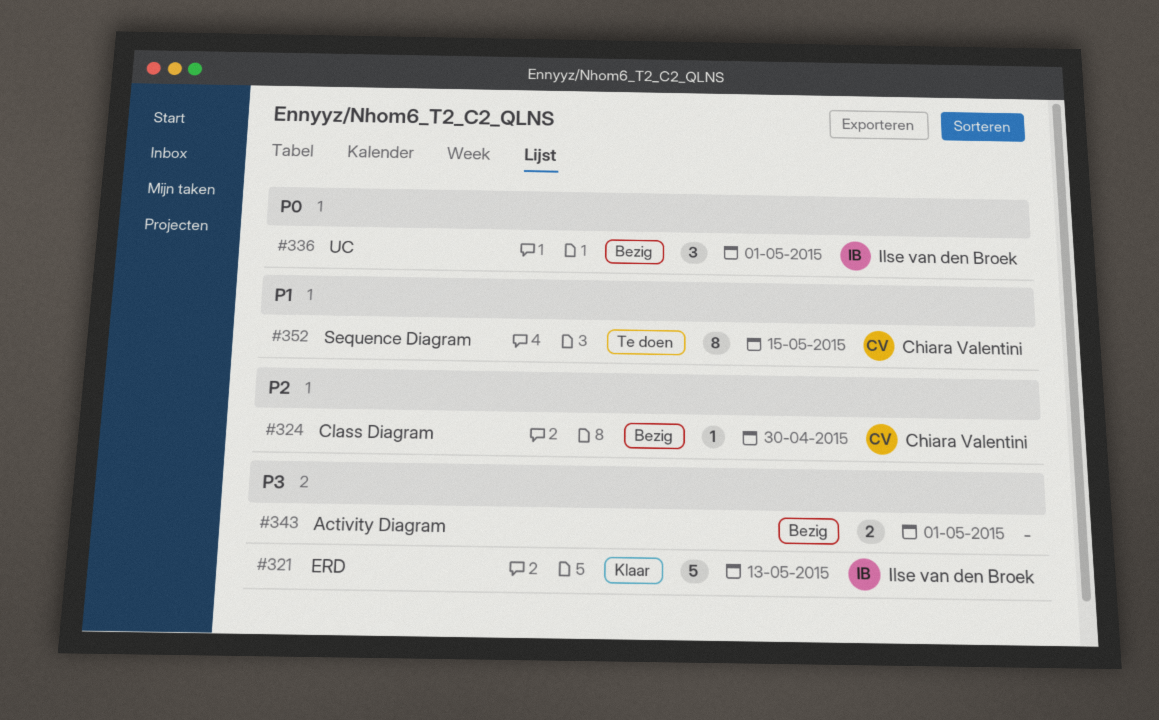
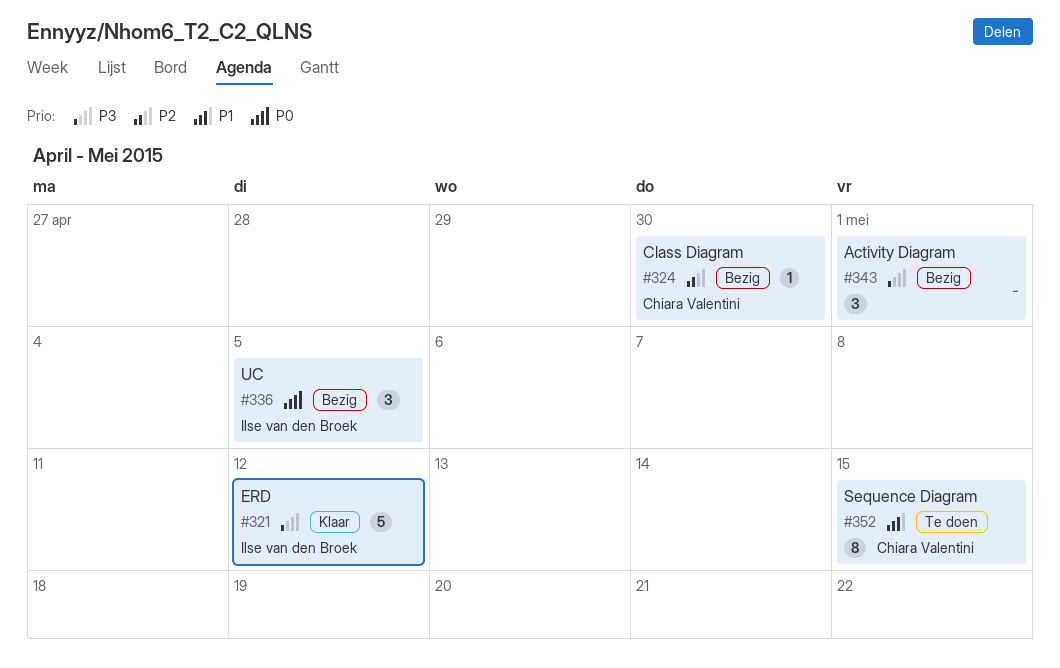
#321, due: May 13 -> May 12
#336, due: May 1 -> May 5
#343, estimate: 2 -> 3

